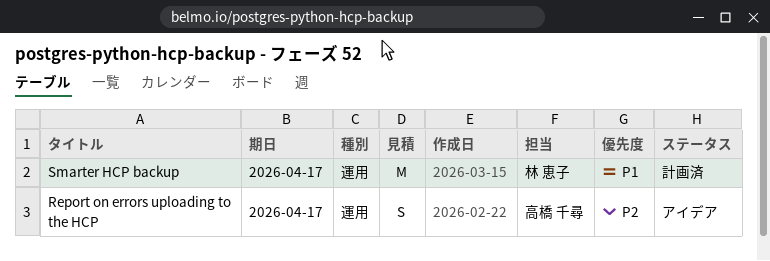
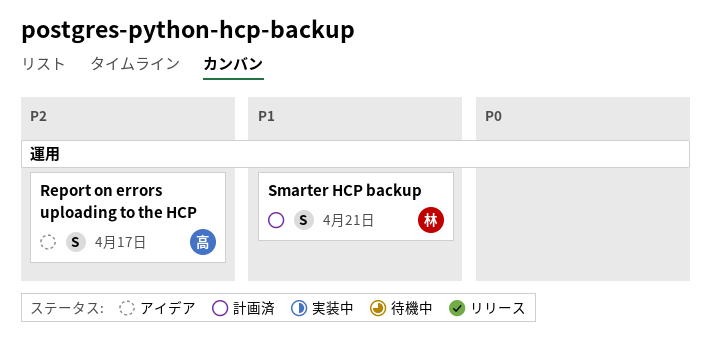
Smarter HCP backup, estimate: M -> S
Smarter HCP backup, due: Apr 17 -> Apr 21

